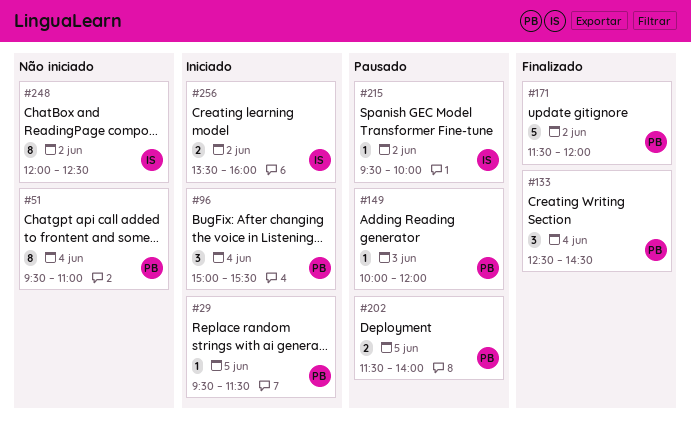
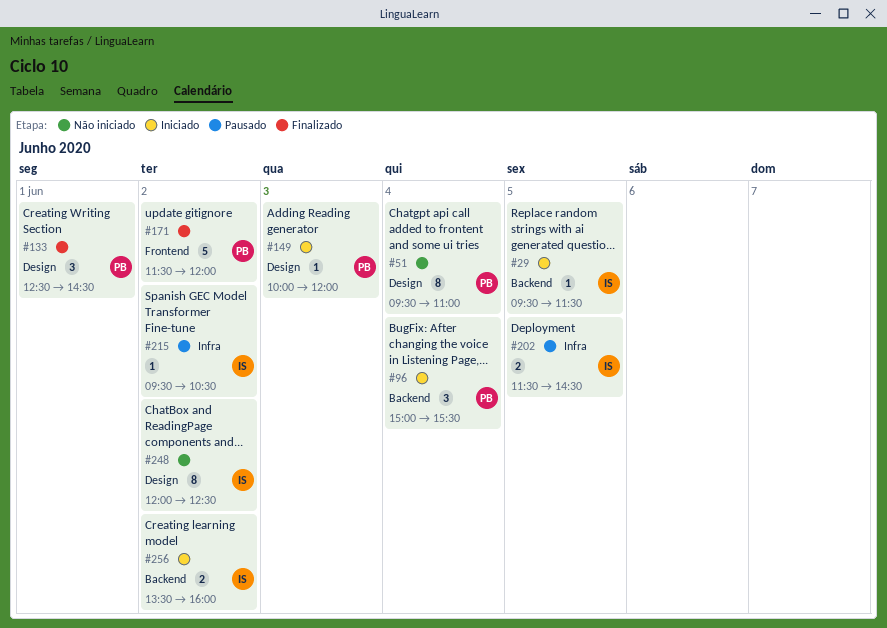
#29, owner: PB -> IS
#133, day: Jun 4 -> Jun 1
#149, status: Pausado -> Iniciado
#202, owner: PB -> IS
#202, ends: 14:00 -> 14:30
#215, ends: 10:00 -> 10:30

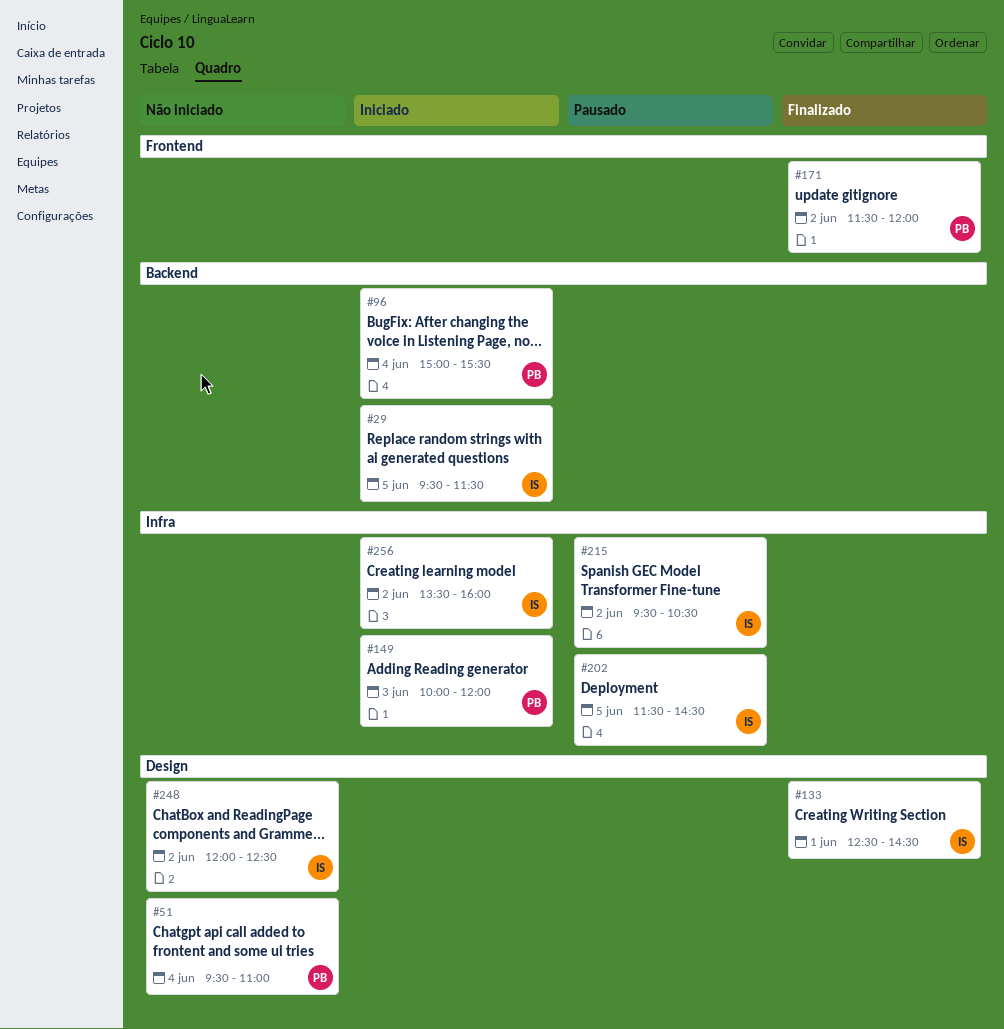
#133, owner: PB -> IS
#149, label: Design -> Infra
#256, label: Backend -> Infra

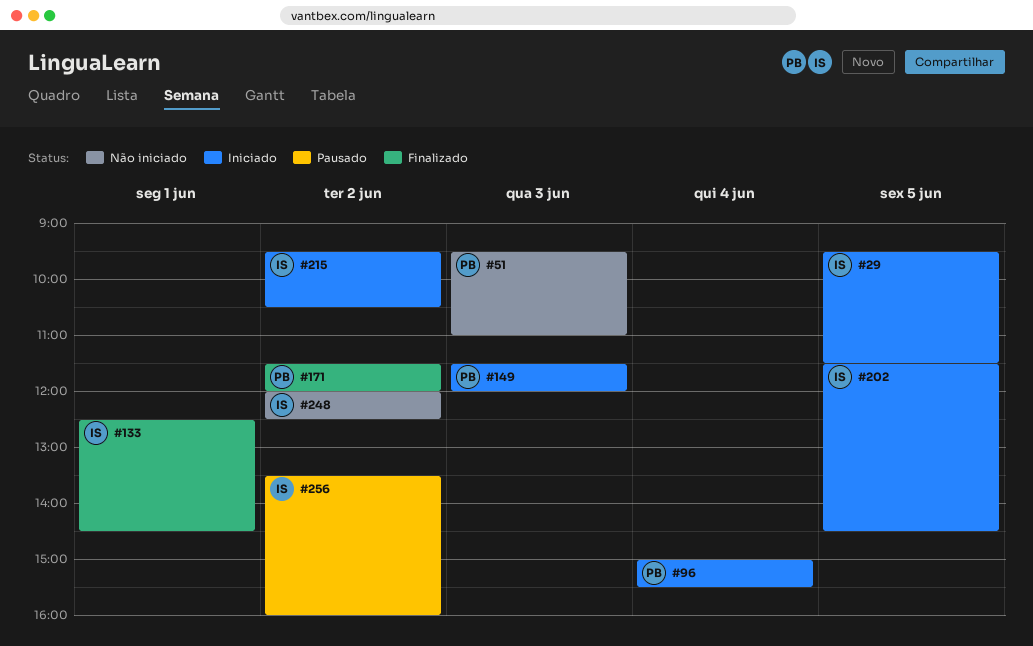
#51, day: Jun 4 -> Jun 3
#149, begins: 10:00 -> 11:30
#202, status: Pausado -> Iniciado
#215, status: Pausado -> Iniciado
#256, status: Iniciado -> Pausado

